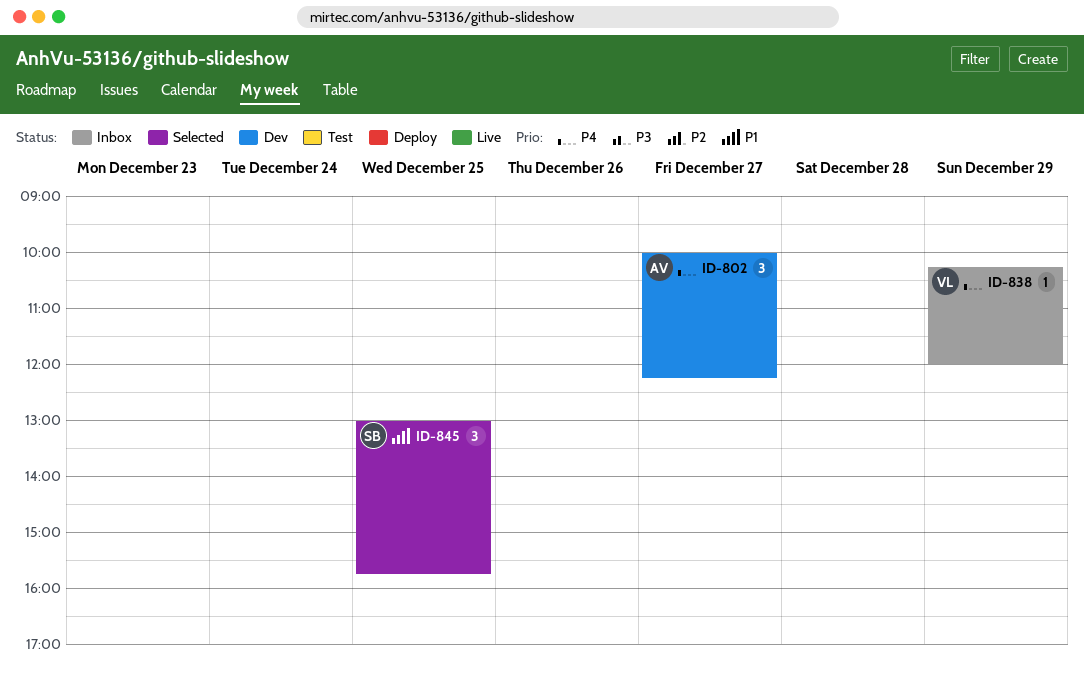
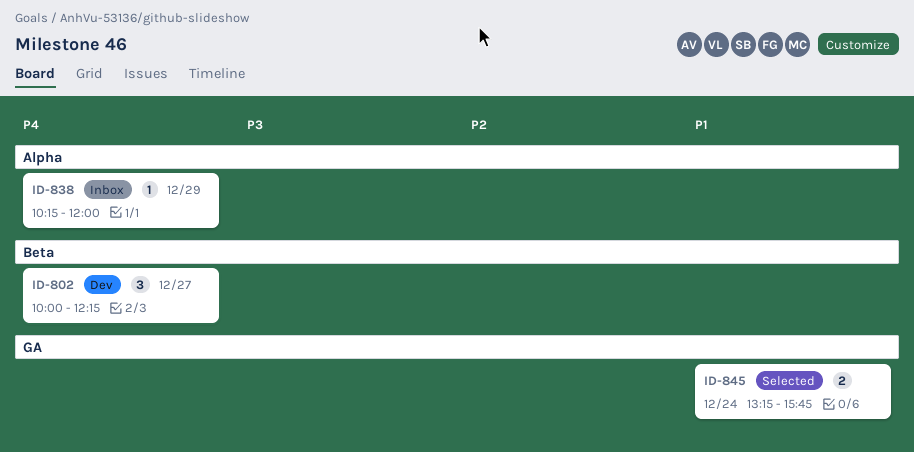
ID-845, estimate: 3 -> 2
ID-845, day: Dec 25 -> Dec 24
ID-845, begins: 13:00 -> 13:15

